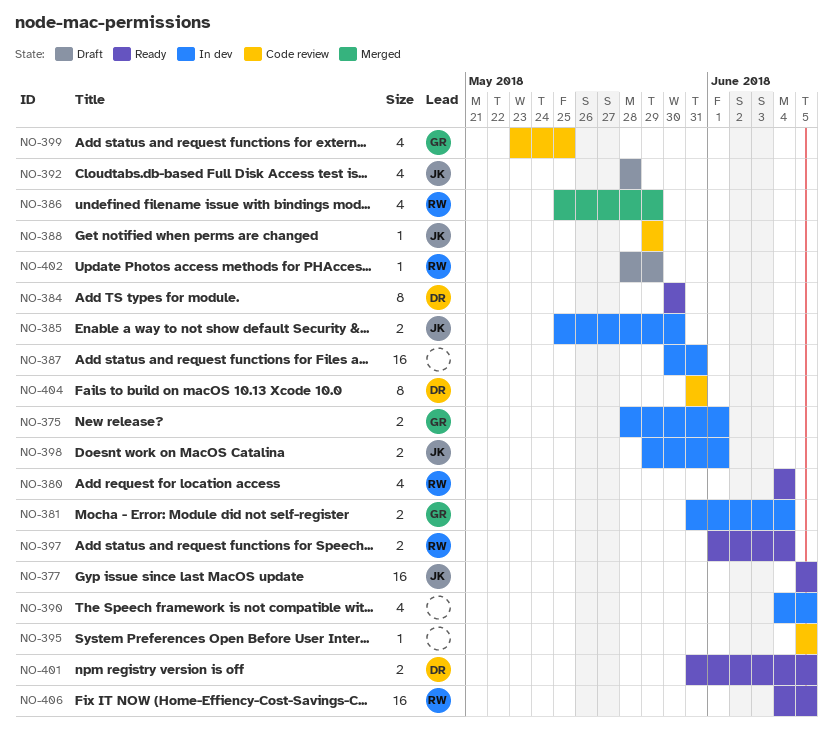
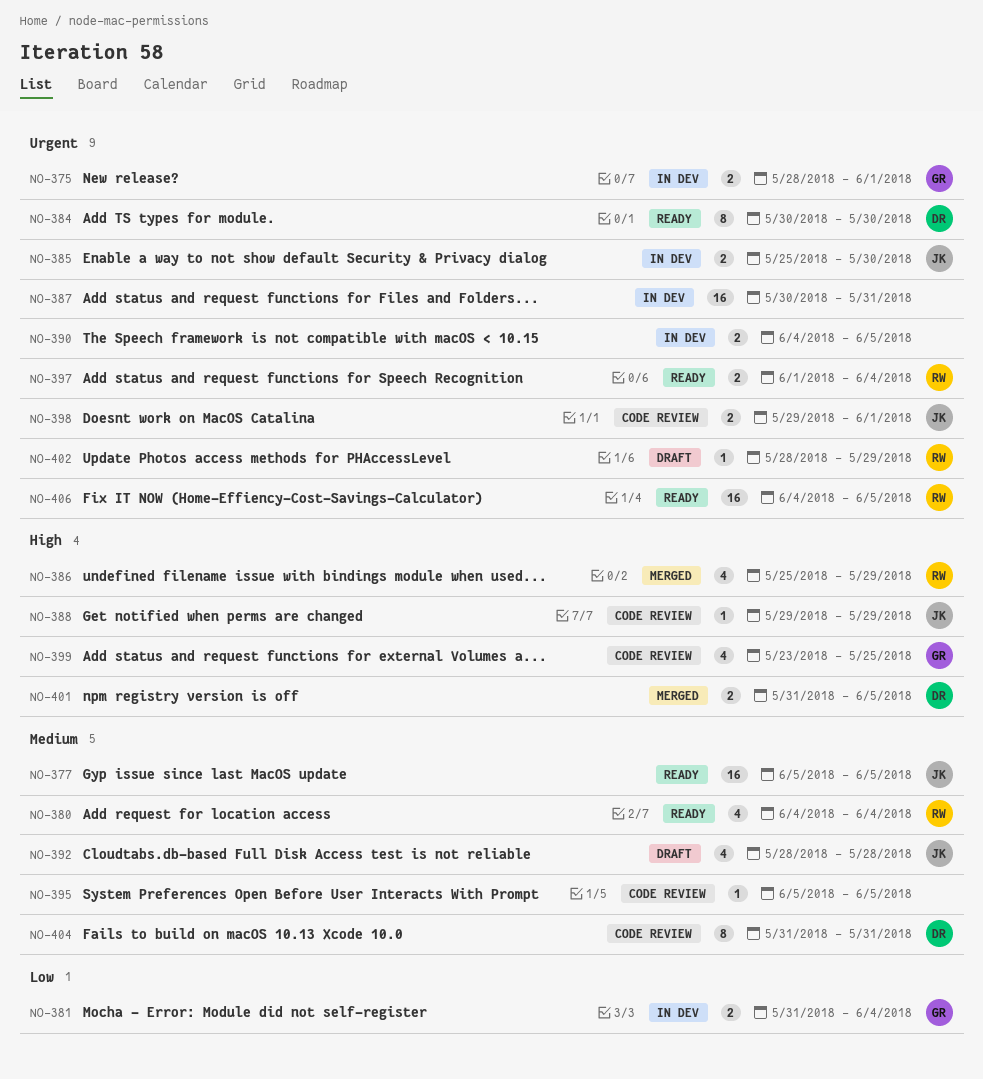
NO-390, estimate: 4 -> 2
NO-398, status: In dev -> Code review
NO-401, status: Ready -> Merged

